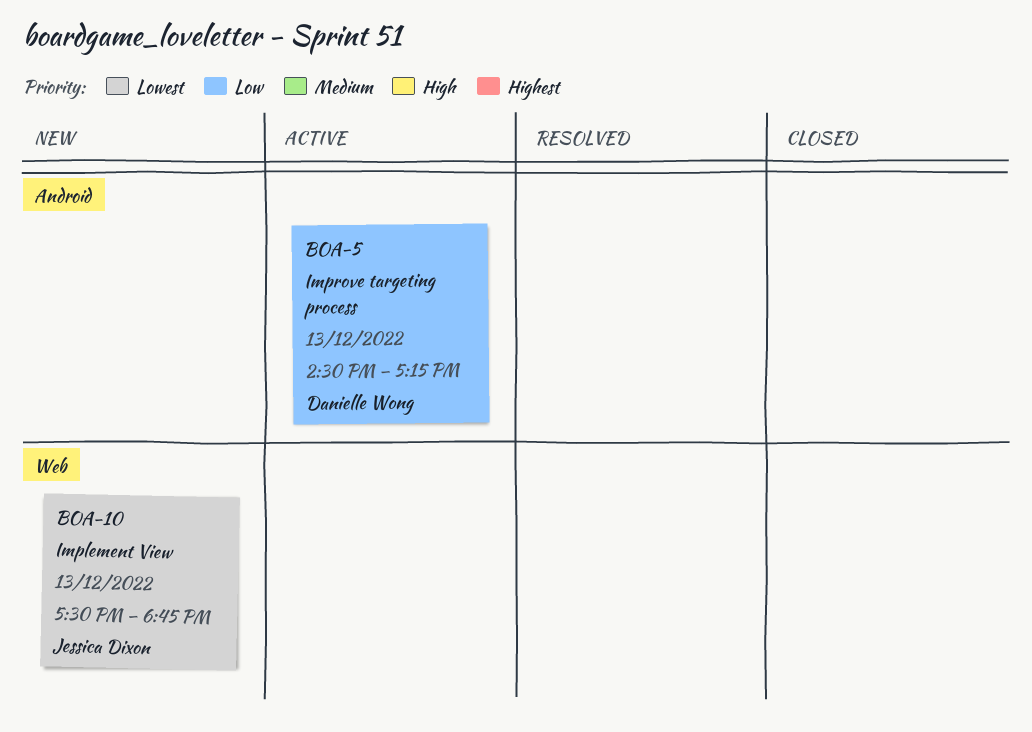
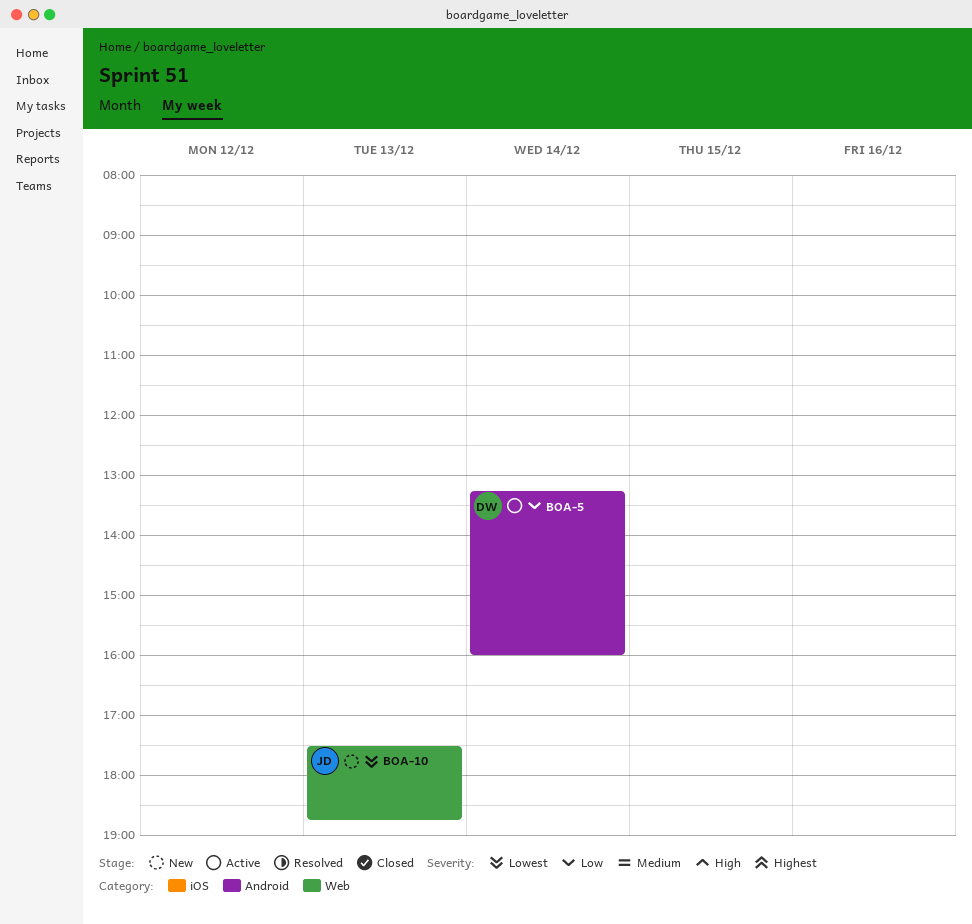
BOA-5, day: Dec 13 -> Dec 14
BOA-5, begins: 14:30 -> 13:15
BOA-5, ends: 17:15 -> 16:00

